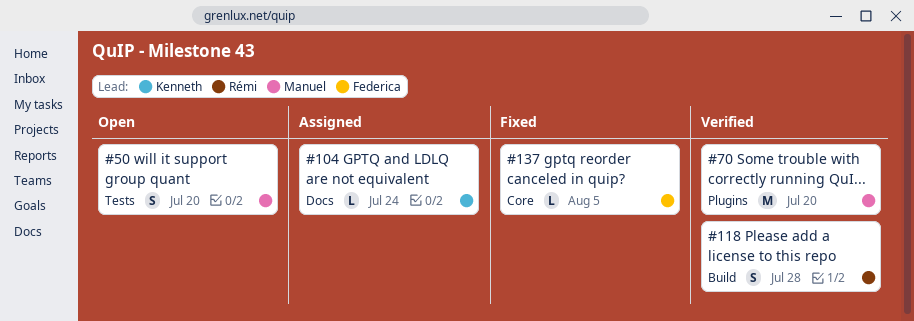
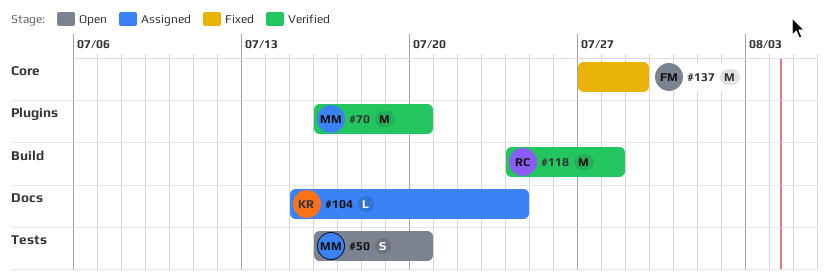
#118, estimate: S -> M
#137, estimate: L -> M
#137, due: Aug 5 -> Jul 29

